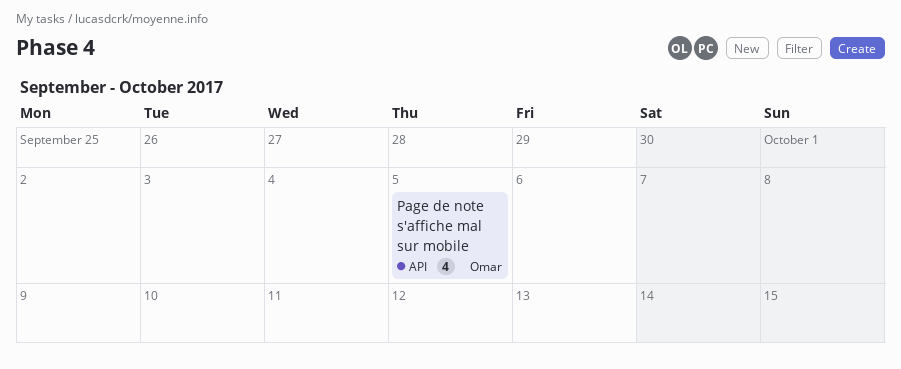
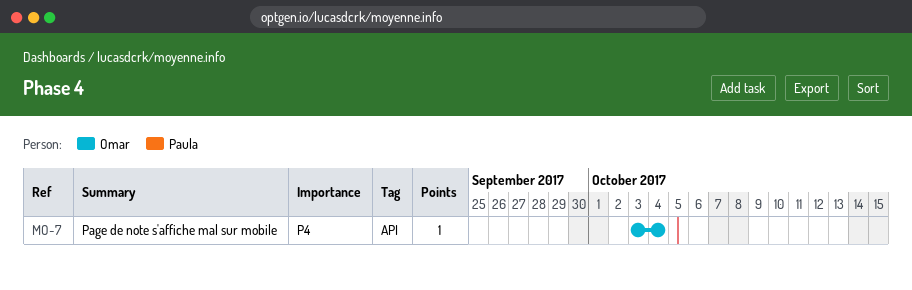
Page de note s'affiche mal sur mobile, estimate: 4 -> 1
Page de note s'affiche mal sur mobile, due: Oct 5 -> Oct 4

